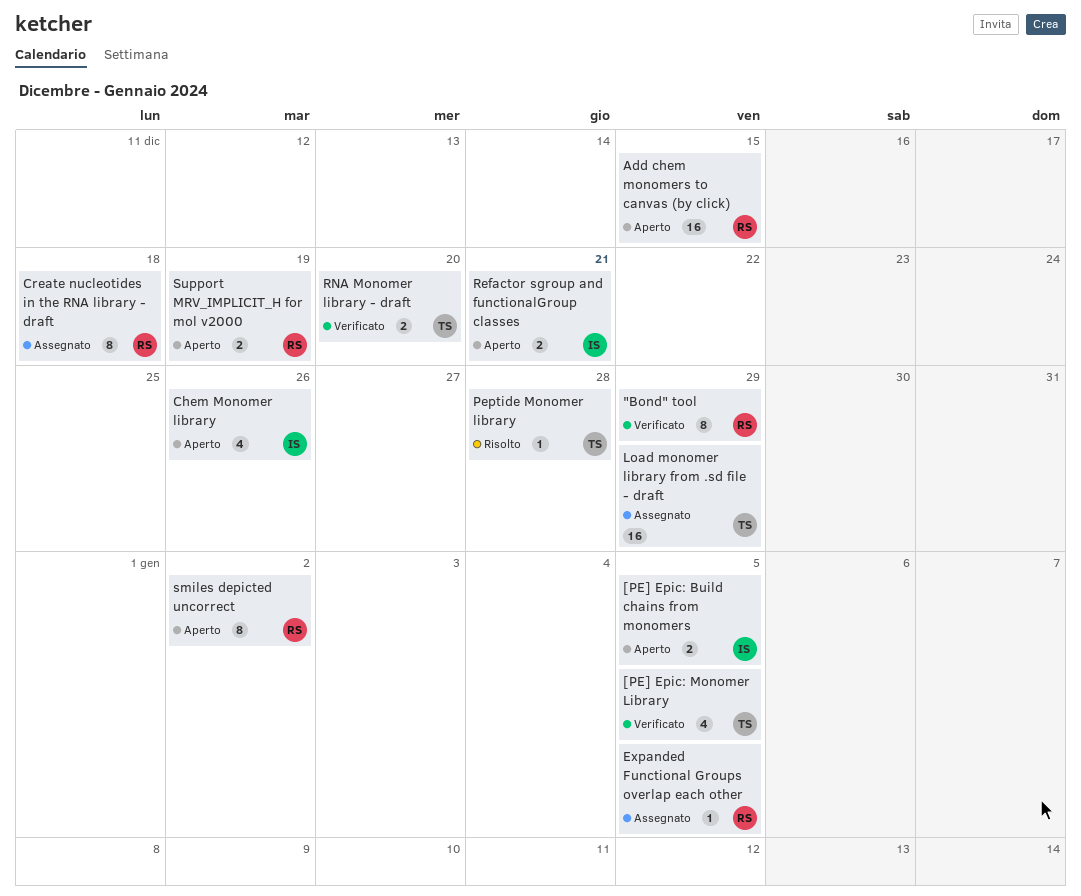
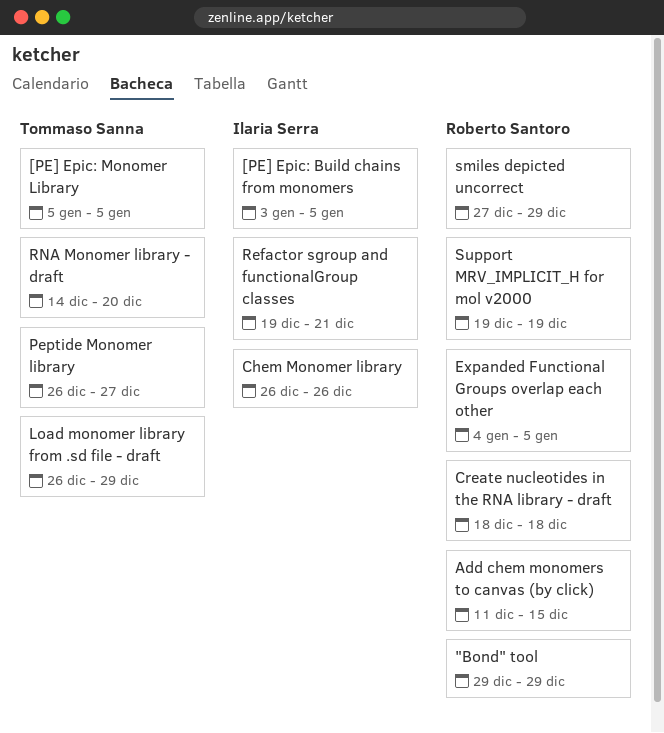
Peptide Monomer library, due: Dec 28 -> Dec 27
smiles depicted uncorrect, due: Jan 2 -> Dec 29

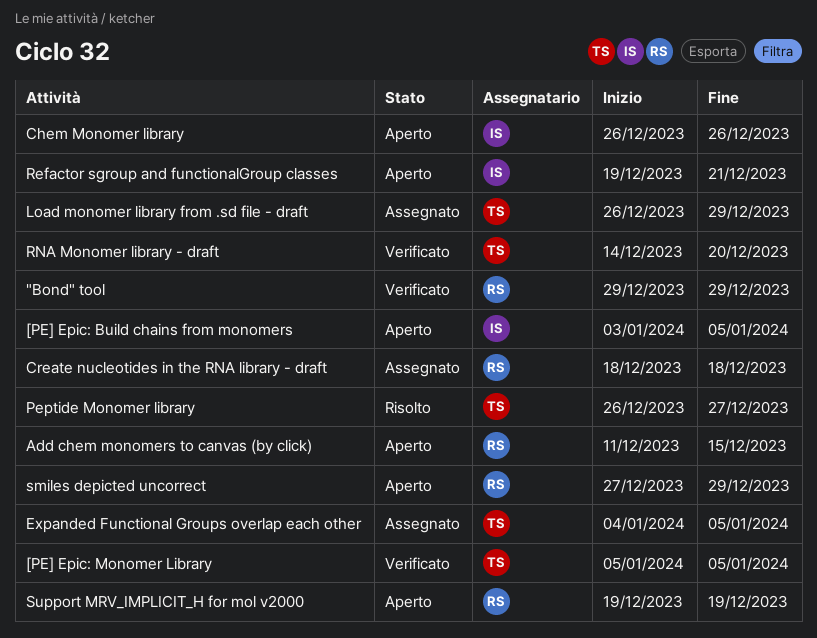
Expanded Functional Groups overlap each other, owner: Roberto Santoro -> Tommaso Sanna

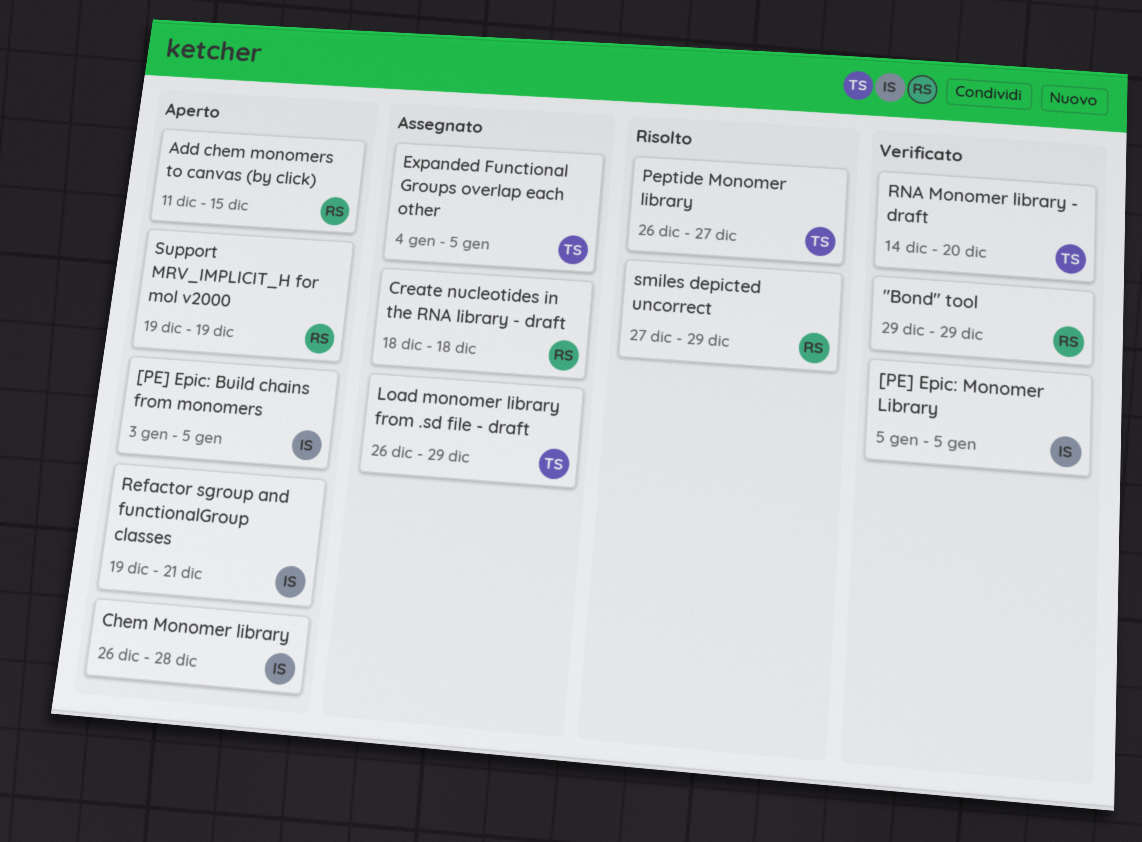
[PE] Epic: Monomer Library, owner: TS -> IS
Chem Monomer library, due: Dec 26 -> Dec 28
smiles depicted uncorrect, status: Aperto -> Risolto

